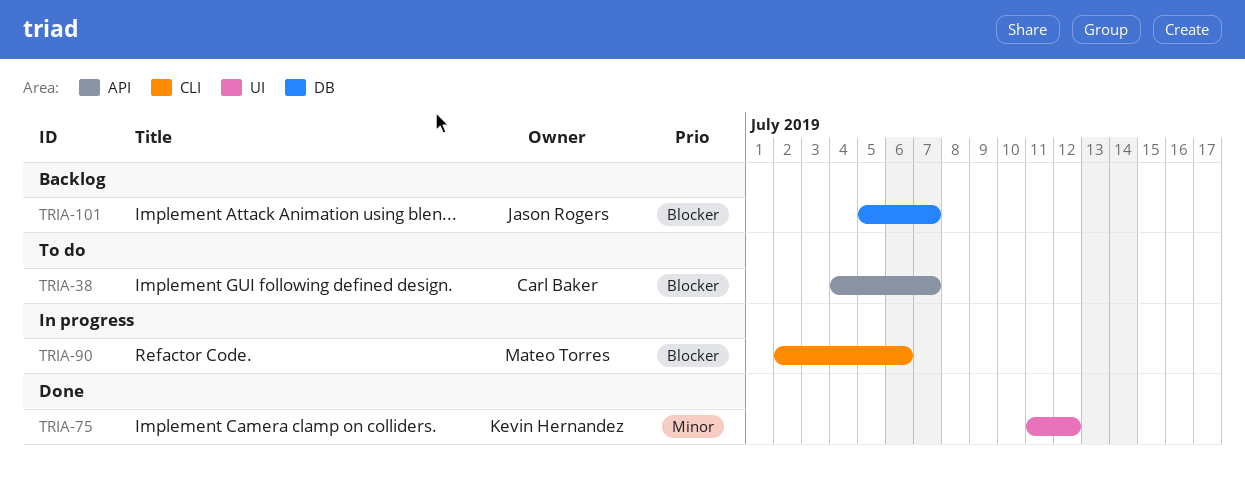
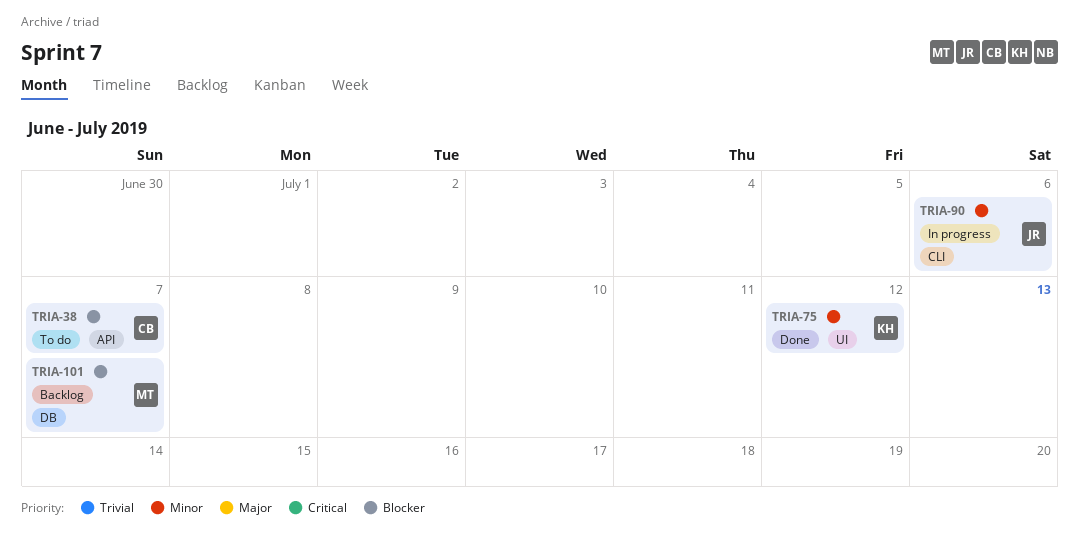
TRIA-90, owner: Mateo Torres -> Jason Rogers
TRIA-90, priority: Blocker -> Minor
TRIA-101, owner: Jason Rogers -> Mateo Torres

